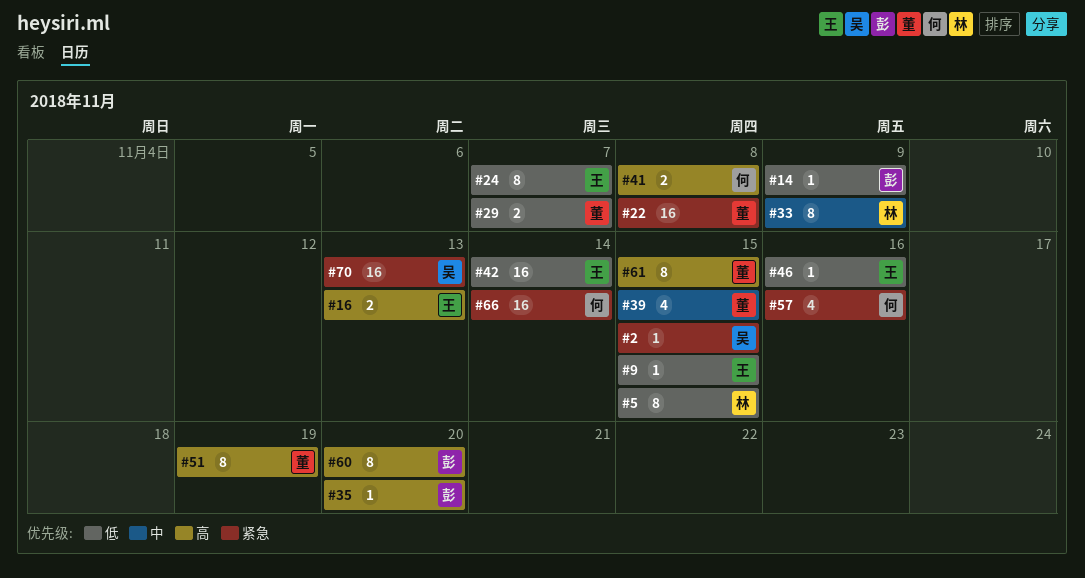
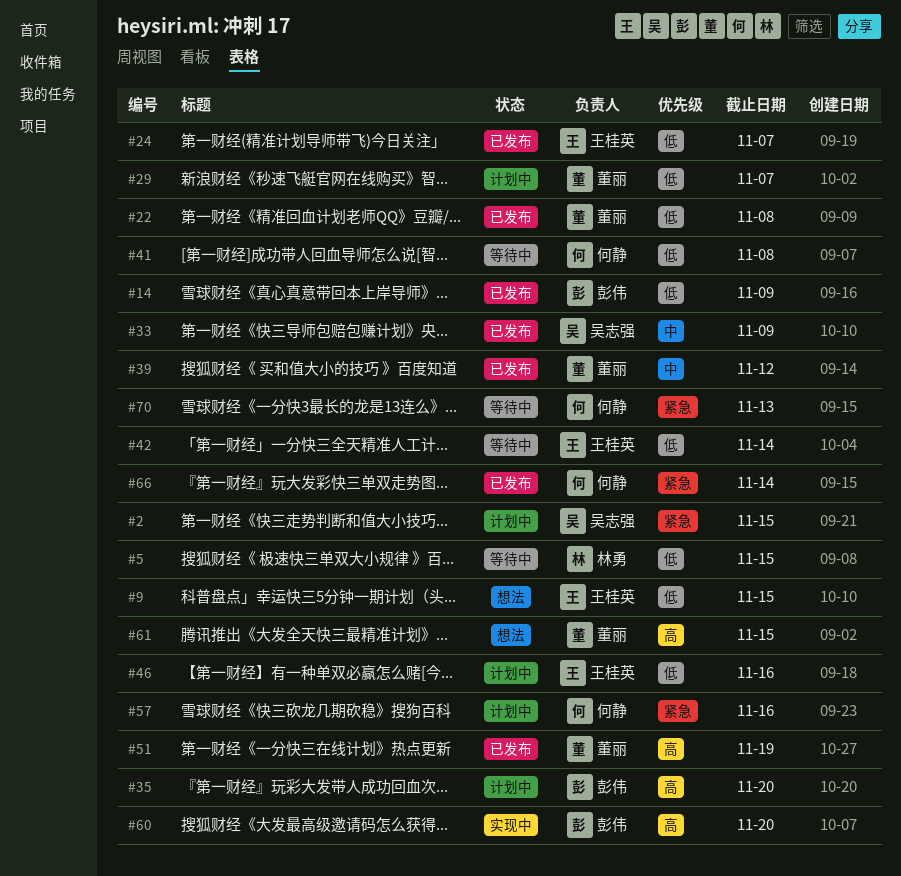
#16: present -> none
#22, priority: 紧急 -> 低
#33, owner: 林勇 -> 吴志强
#39, due: Nov 15 -> Nov 12
#41, priority: 高 -> 低
#70, owner: 吴志强 -> 何静

